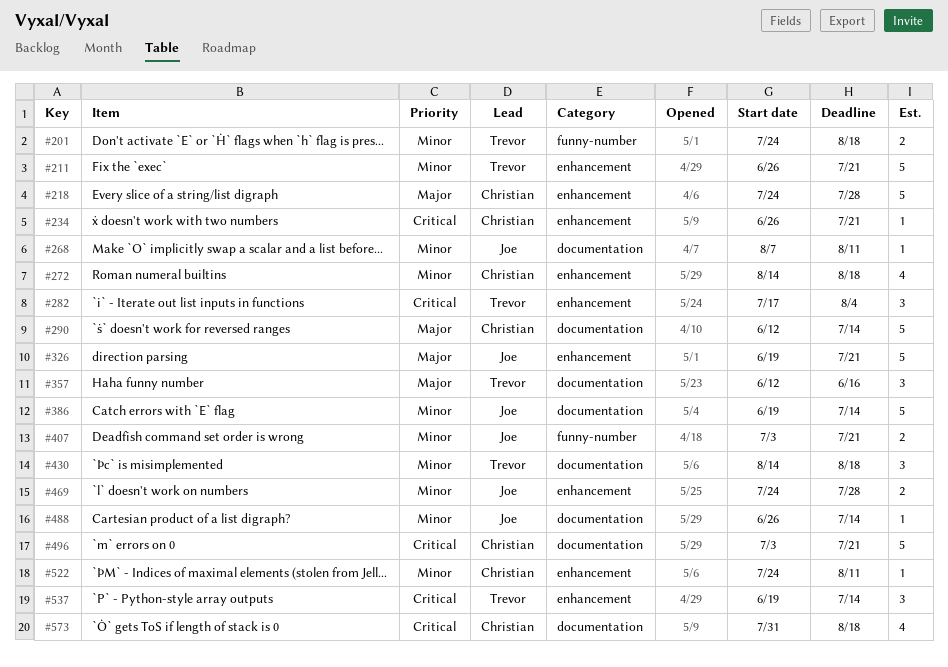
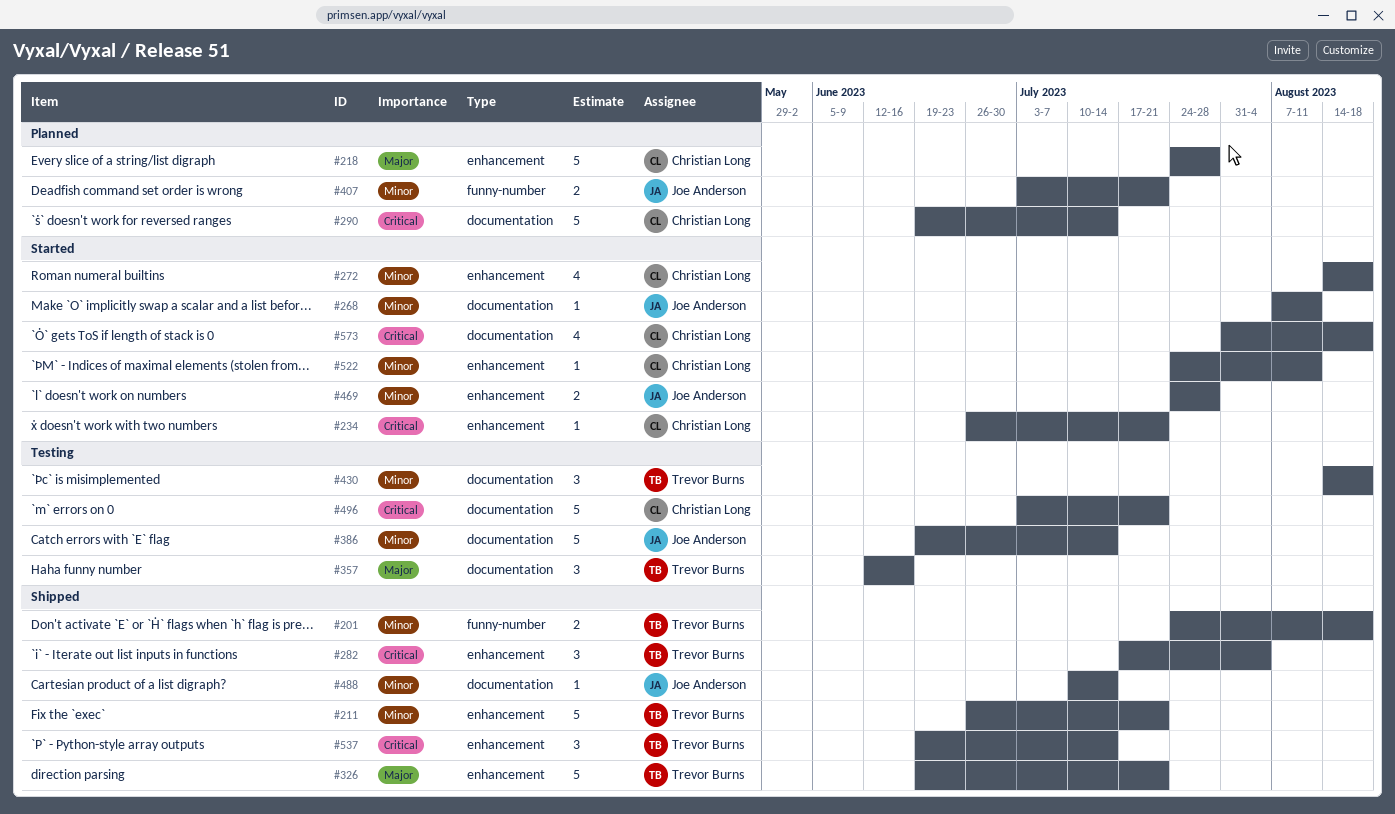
#290, priority: Major -> Critical
#290, start: Jun 12 -> Jun 19
#326, owner: Joe Anderson -> Trevor Burns
#488, start: Jun 26 -> Jul 10

